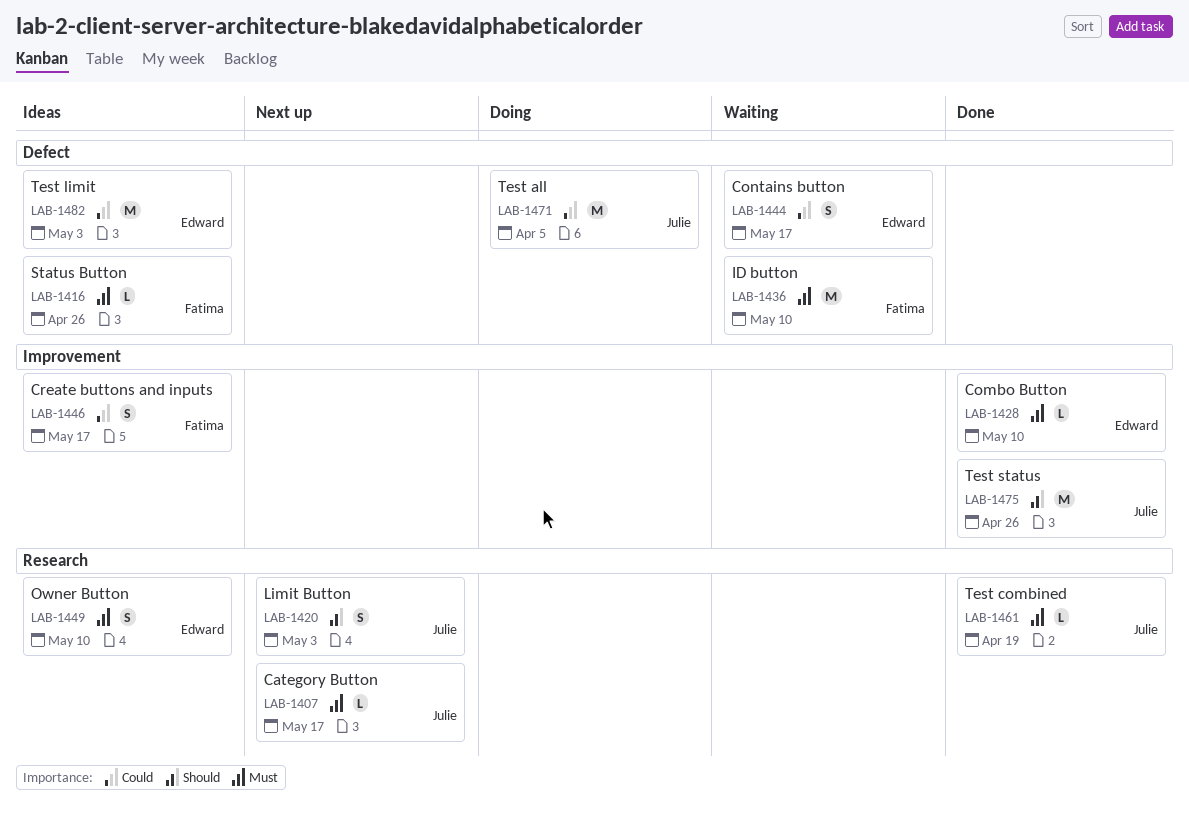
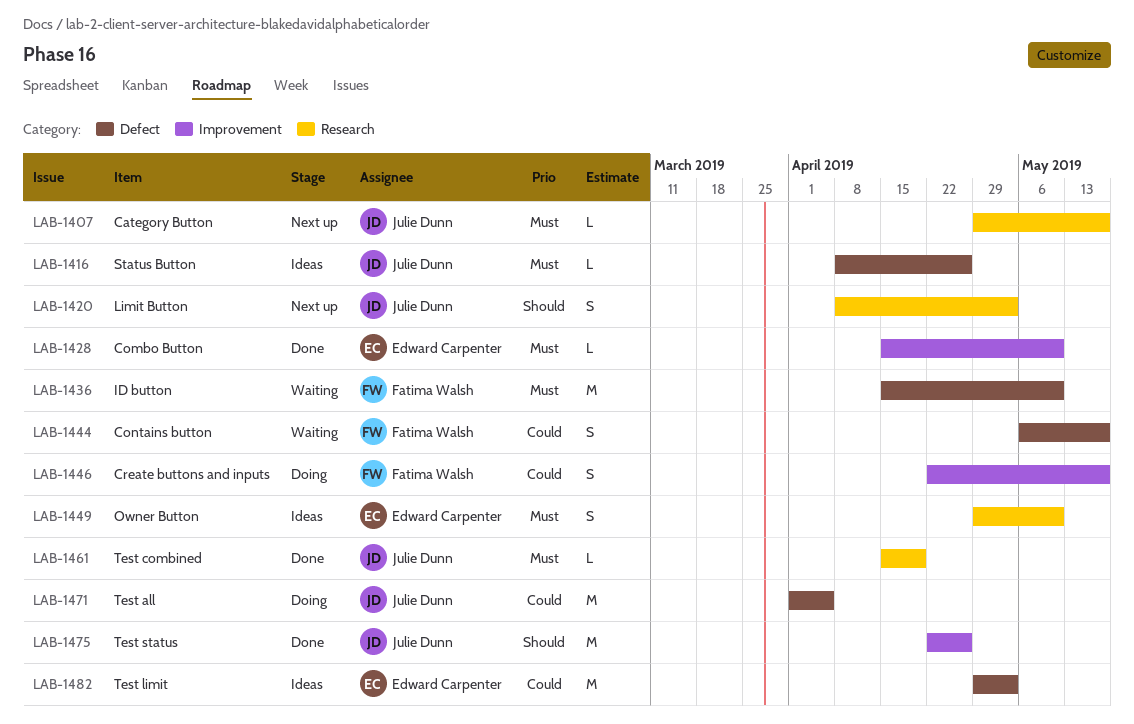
LAB-1416, owner: Fatima Walsh -> Julie Dunn
LAB-1444, owner: Edward Carpenter -> Fatima Walsh
LAB-1446, status: Ideas -> Doing

